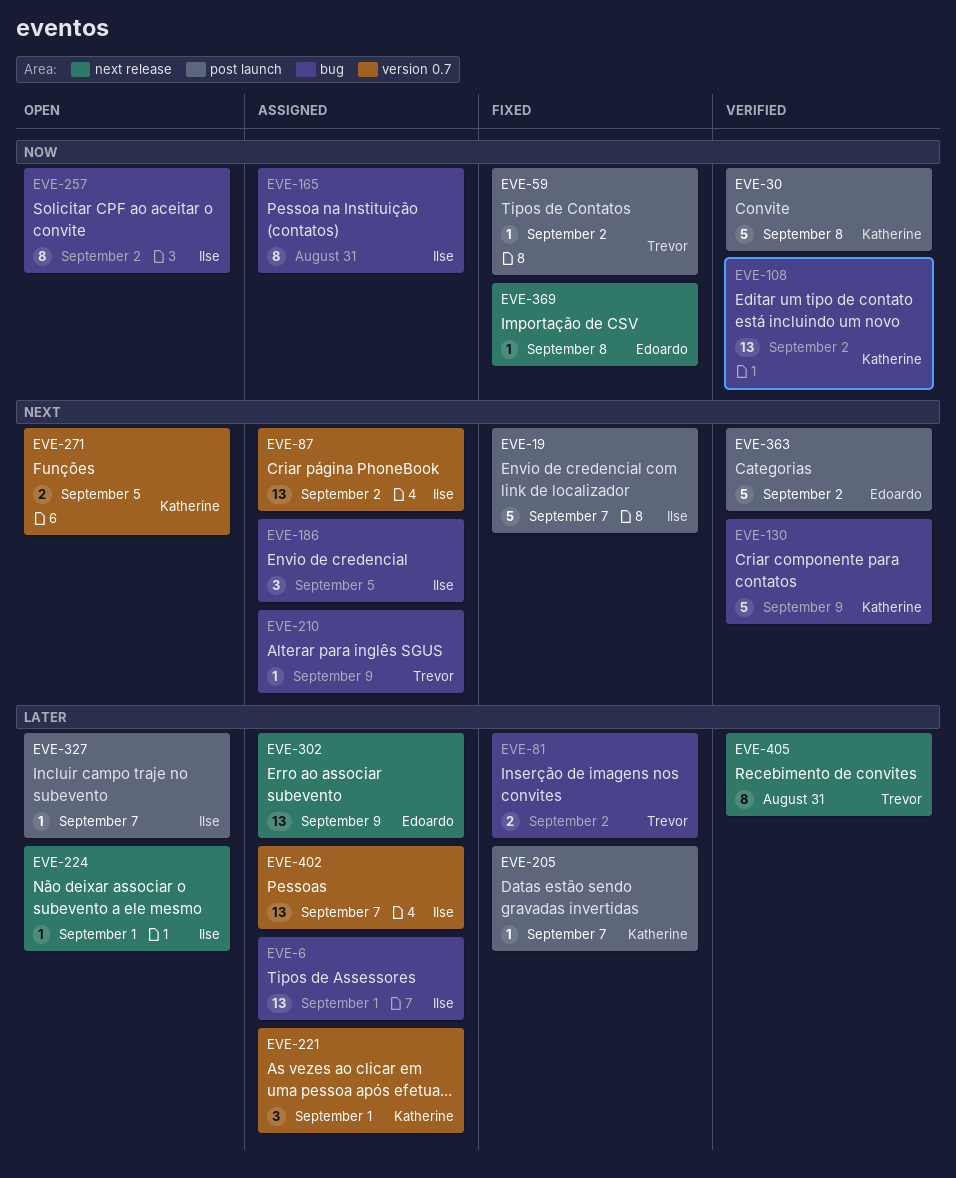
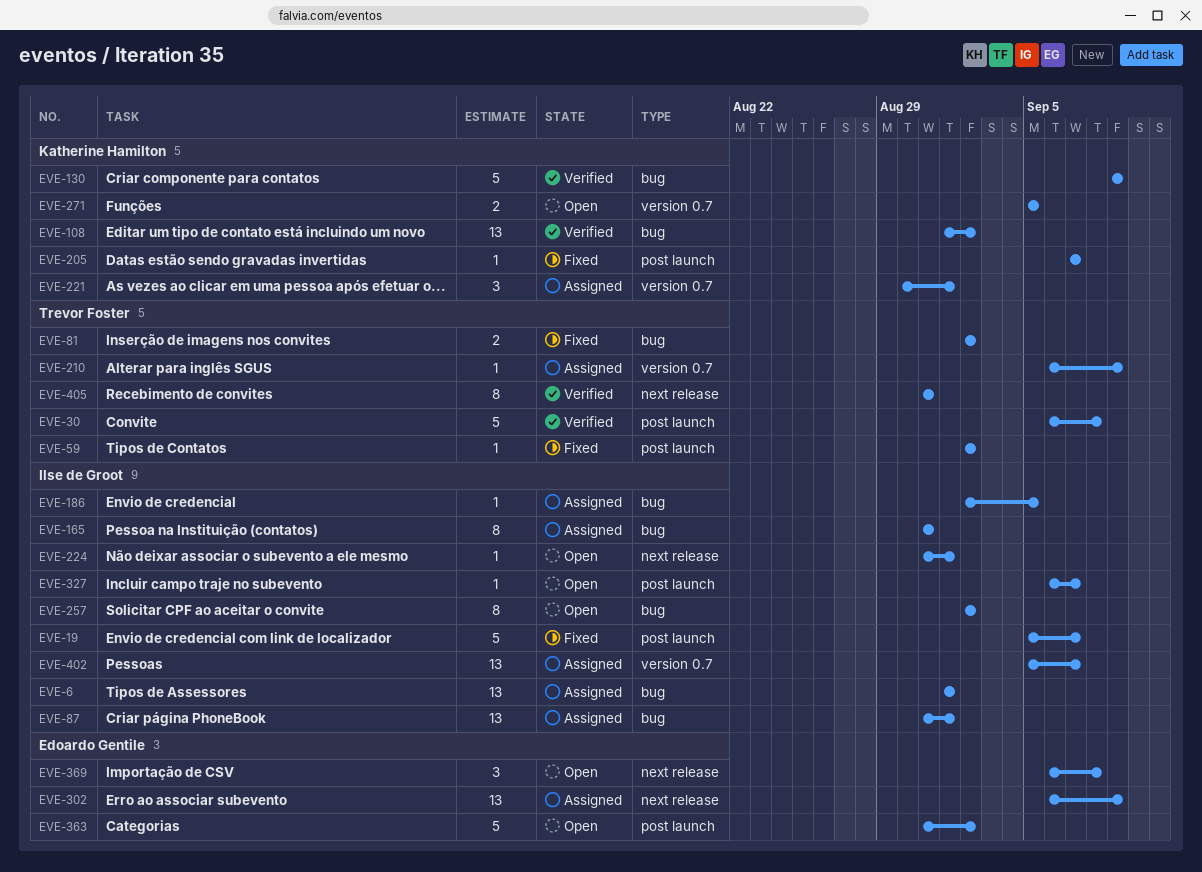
EVE-30, owner: Katherine Hamilton -> Trevor Foster
EVE-87, label: version 0.7 -> bug
EVE-87, due: Sep 2 -> Sep 1
EVE-186, estimate: 3 -> 1
EVE-210, label: bug -> version 0.7
EVE-363, status: Verified -> Open
EVE-369, status: Fixed -> Open
EVE-369, estimate: 1 -> 3

